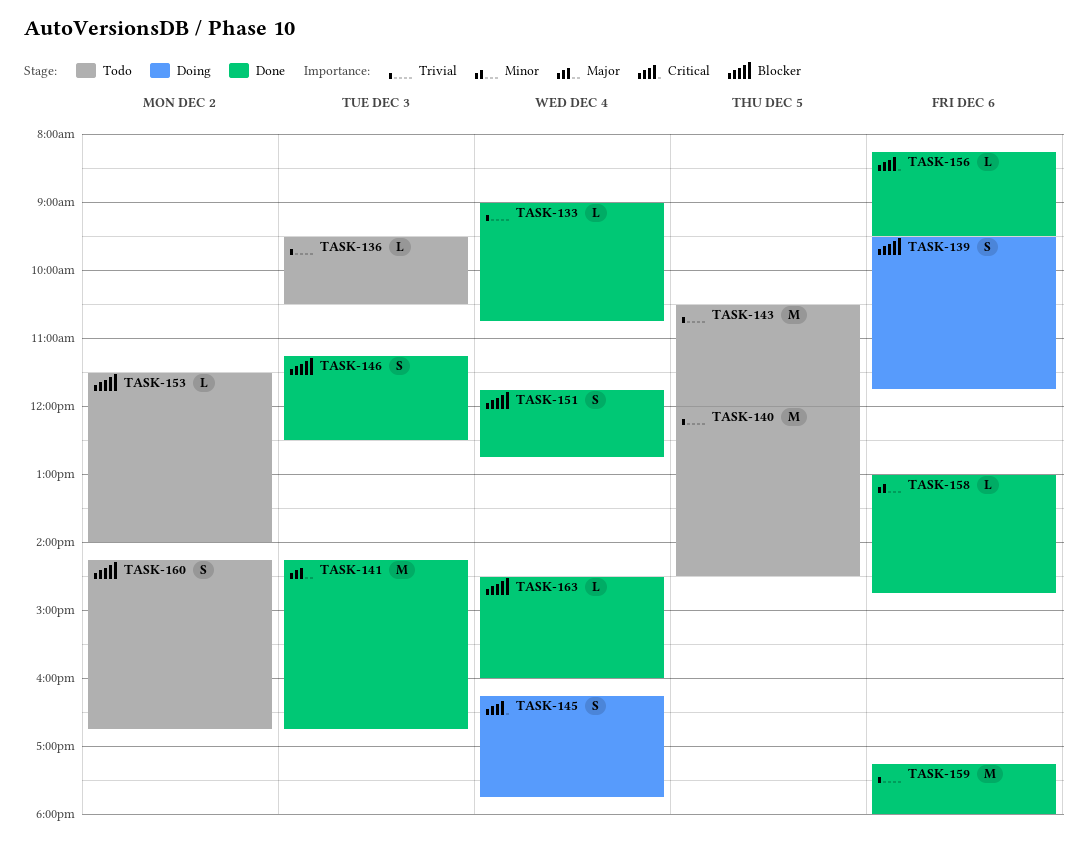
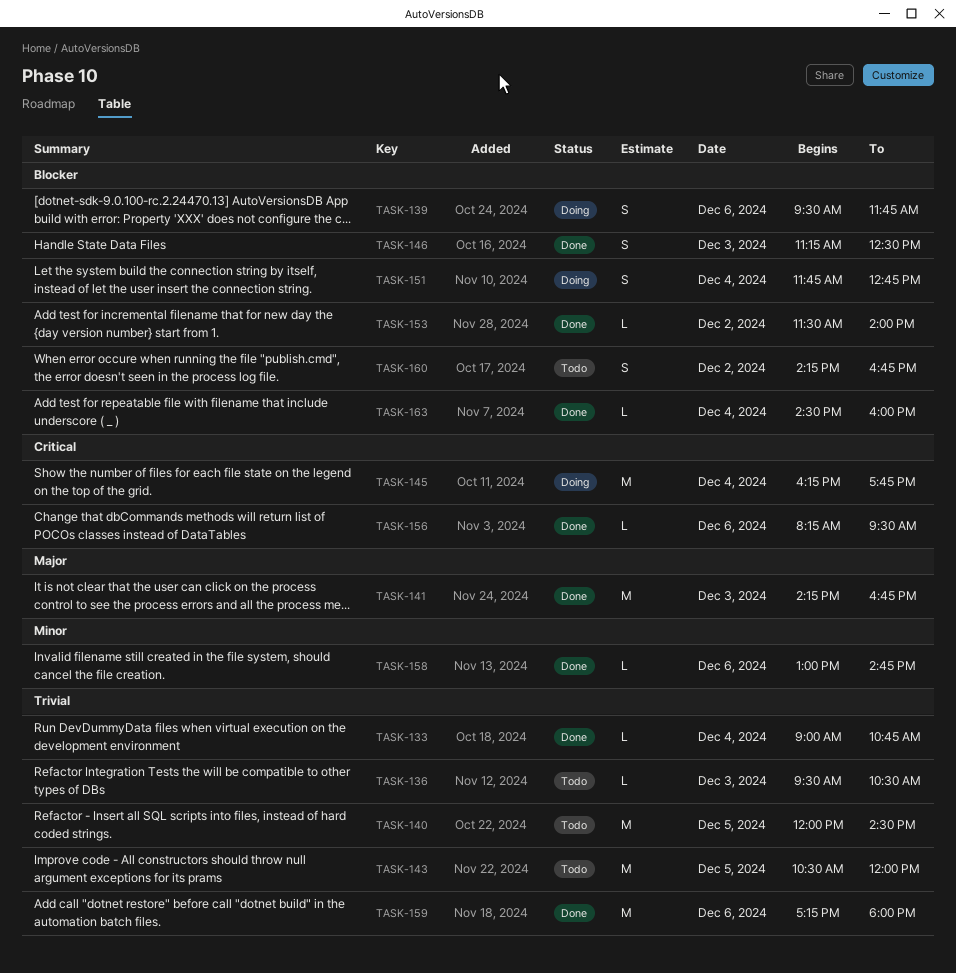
TASK-145, estimate: S -> M
TASK-151, status: Done -> Doing
TASK-153, status: Todo -> Done

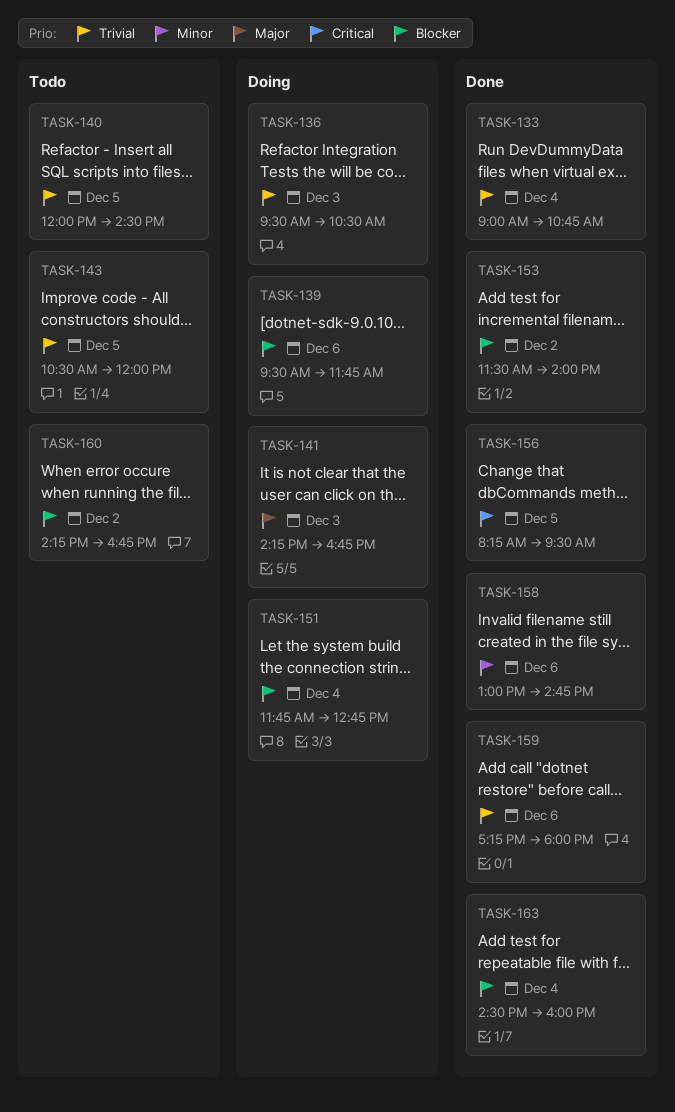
TASK-136, status: Todo -> Doing
TASK-141, status: Done -> Doing
TASK-145: present -> none
TASK-146: present -> none
TASK-156, day: Dec 6 -> Dec 5

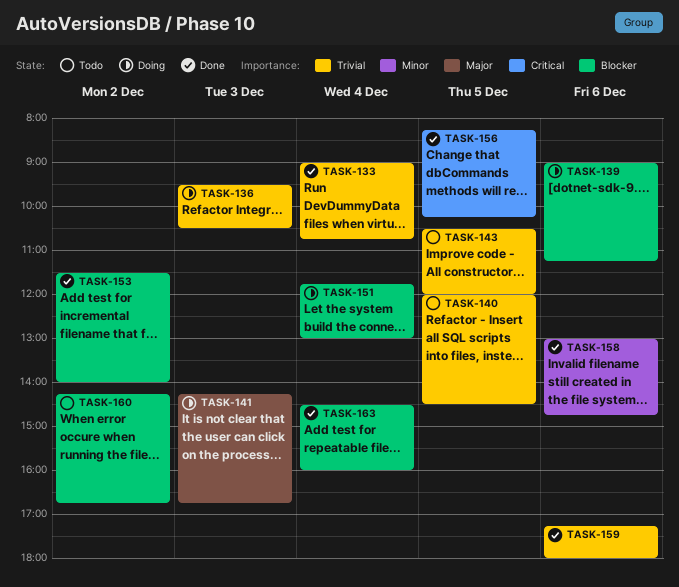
TASK-139, begins: 09:30 -> 09:00
TASK-139, ends: 11:45 -> 11:15
TASK-151, ends: 12:45 -> 13:00
TASK-156, ends: 09:30 -> 10:15

